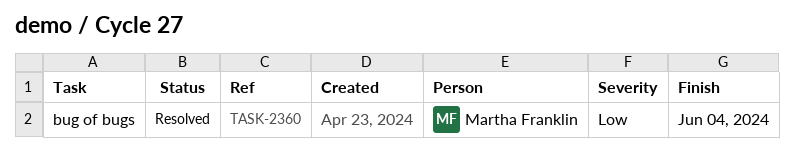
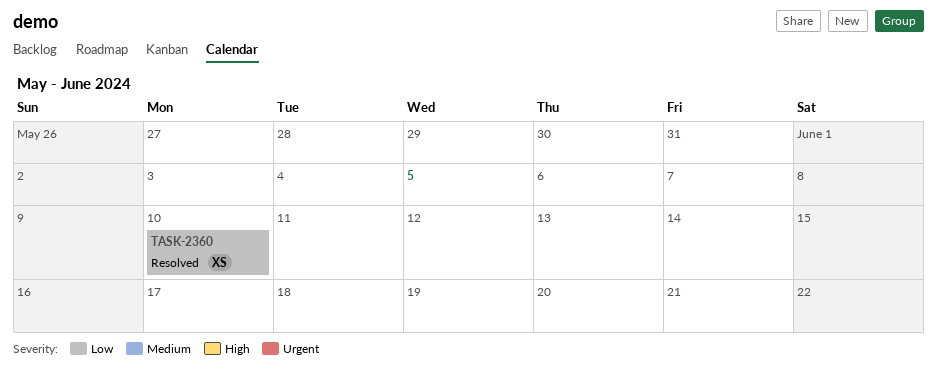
TASK-2360, due: Jun 4 -> Jun 10

